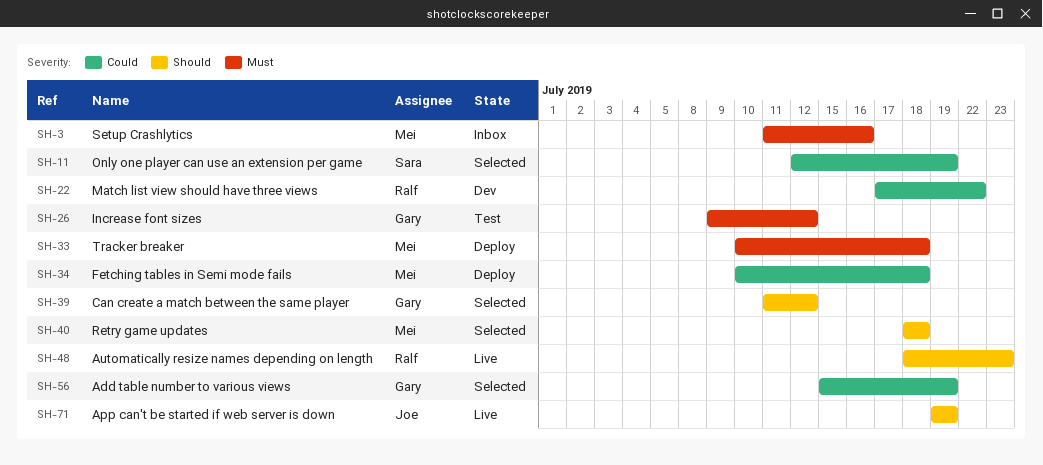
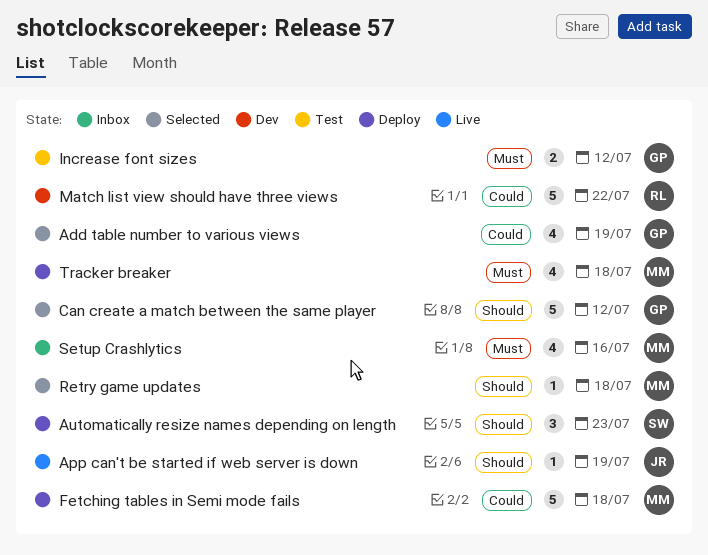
Automatically resize names depending on length, status: Live -> Deploy
Automatically resize names depending on length, owner: Ralf -> Sara
Only one player can use an extension per game: present -> none

